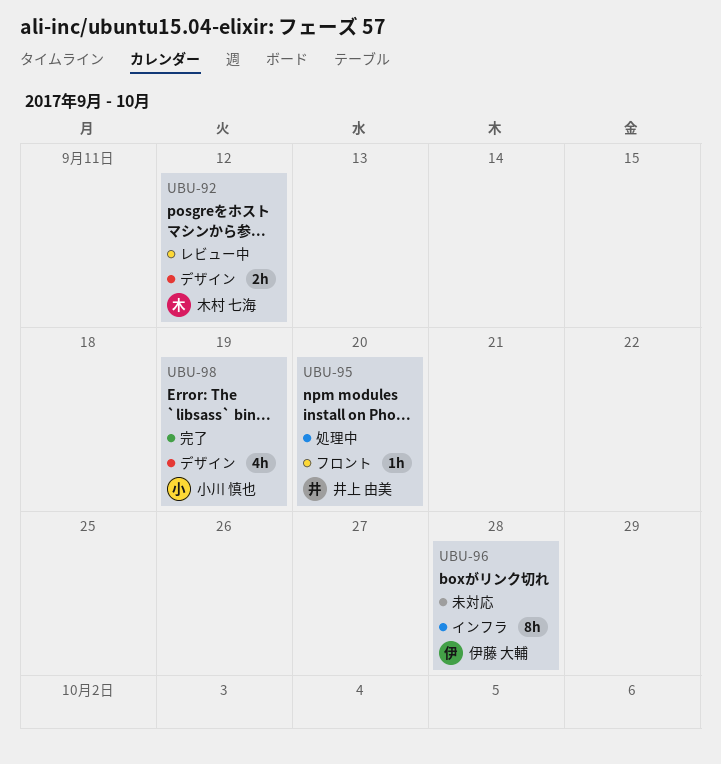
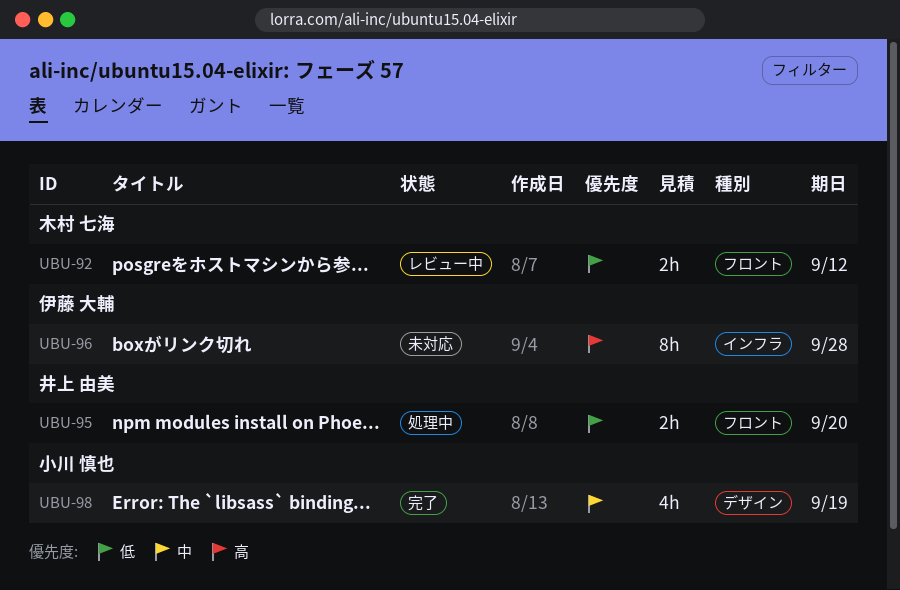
UBU-92, label: デザイン -> フロント
UBU-95, estimate: 1h -> 2h

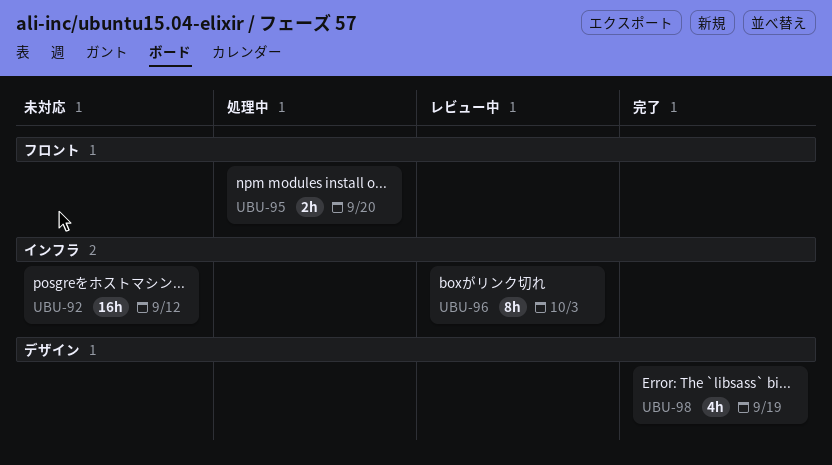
UBU-92, status: レビュー中 -> 未対応
UBU-92, label: フロント -> インフラ
UBU-92, estimate: 2h -> 16h
UBU-96, status: 未対応 -> レビュー中
UBU-96, due: Sep 28 -> Oct 3

